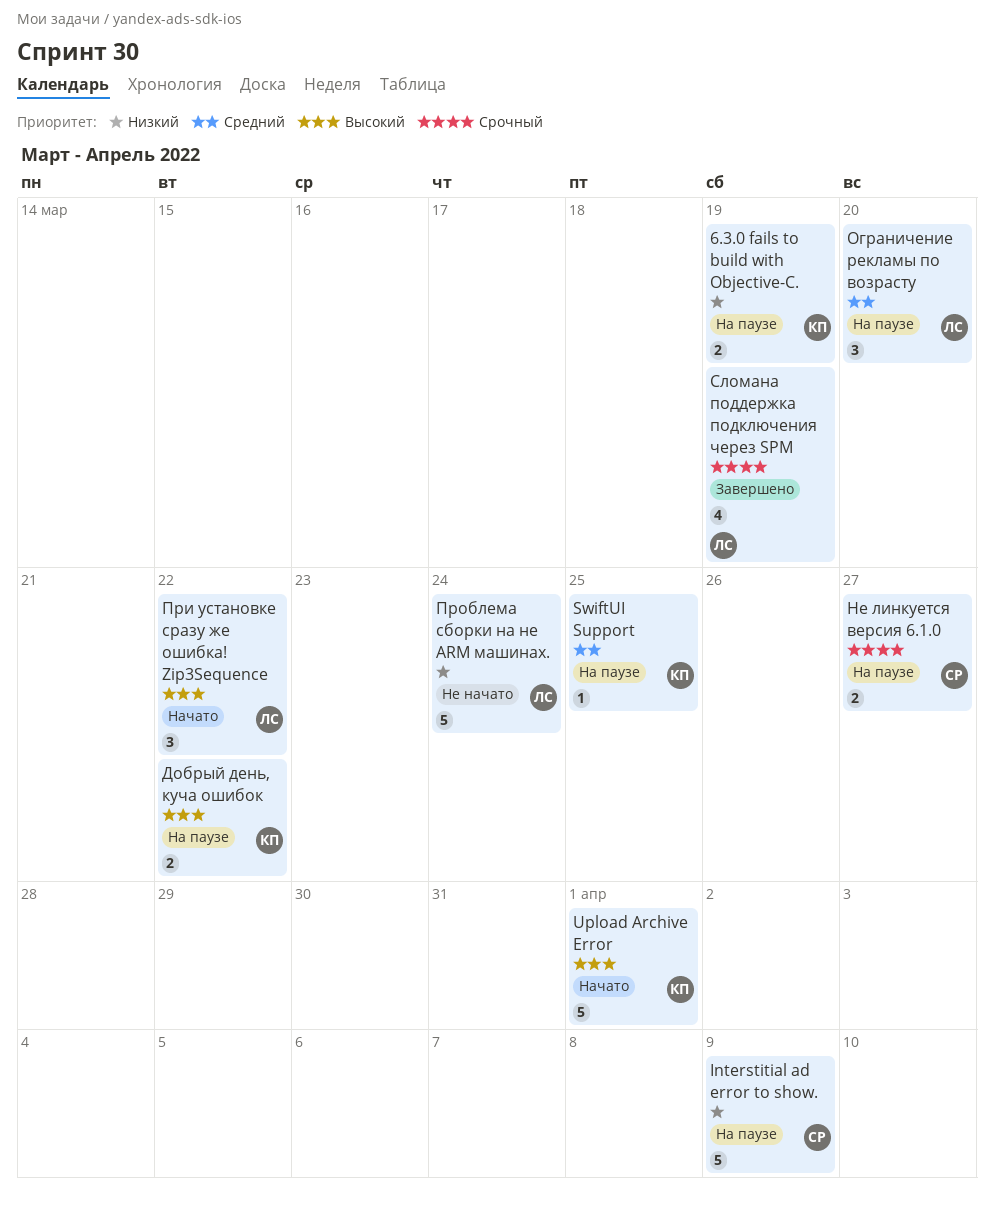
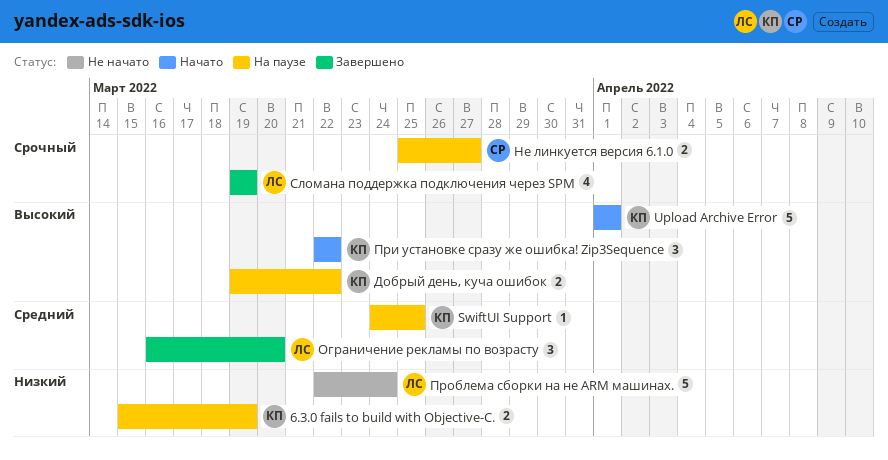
Interstitial ad error to show.: present -> none
Ограничение рекламы по возрасту, status: На паузе -> Завершено
При установке сразу же ошибка! Zip3Sequence, owner: ЛС -> КП

